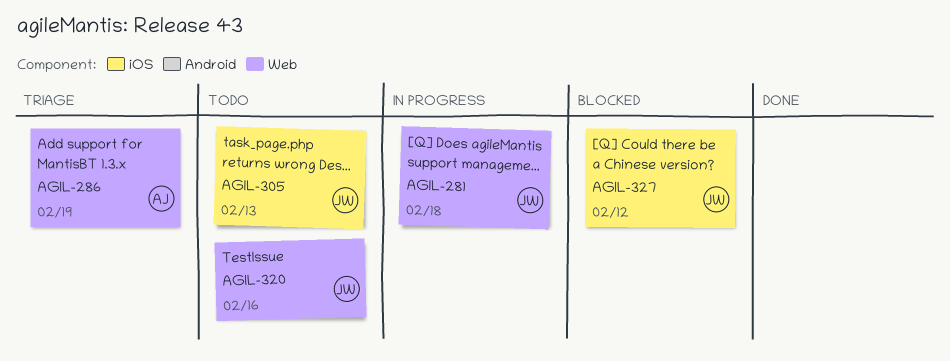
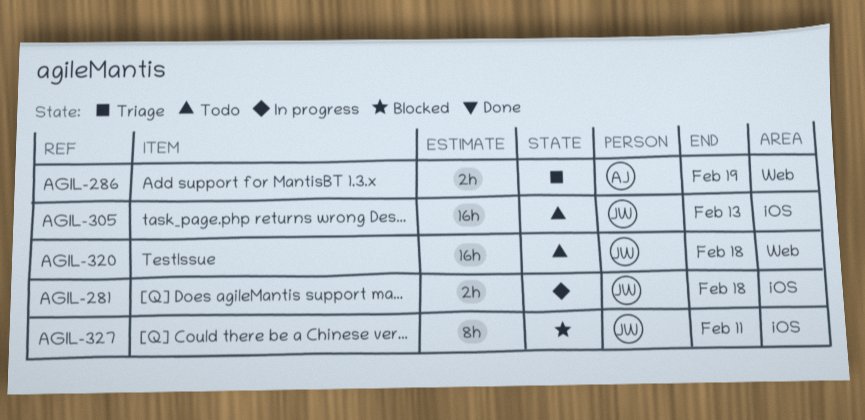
AGIL-281, label: Web -> iOS
AGIL-320, due: Feb 16 -> Feb 18
AGIL-327, due: Feb 12 -> Feb 11

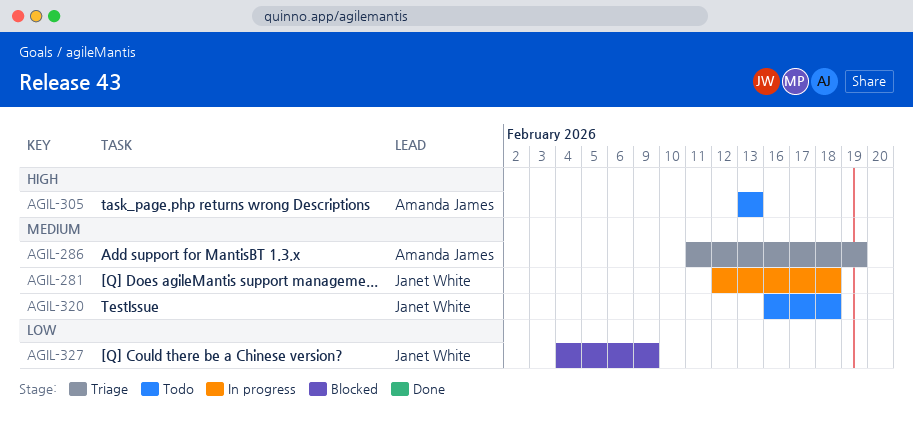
AGIL-305, owner: Janet White -> Amanda James
AGIL-327, due: Feb 11 -> Feb 9

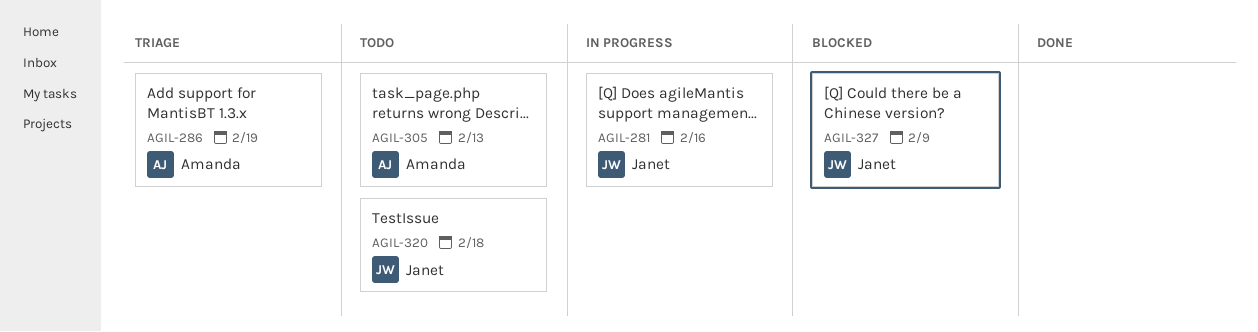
AGIL-281, due: Feb 18 -> Feb 16

